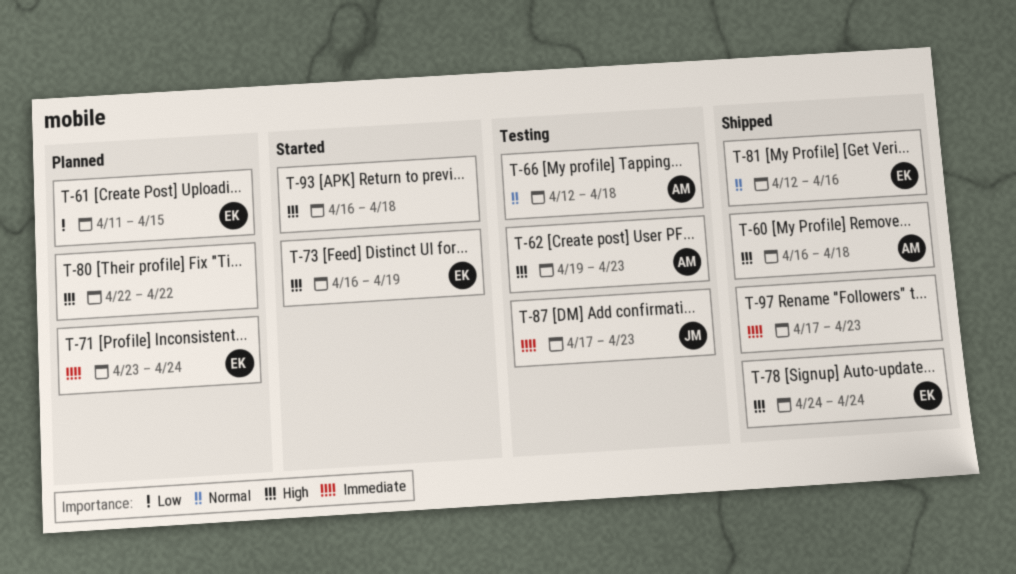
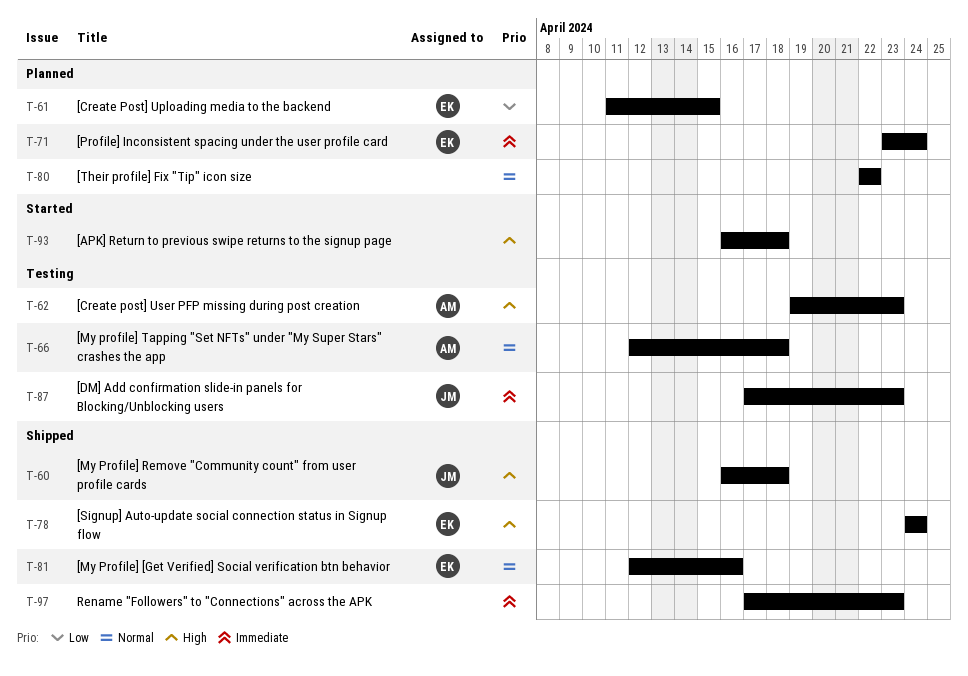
T-60, owner: AM -> JM
T-73: present -> none
T-80, priority: High -> Normal

